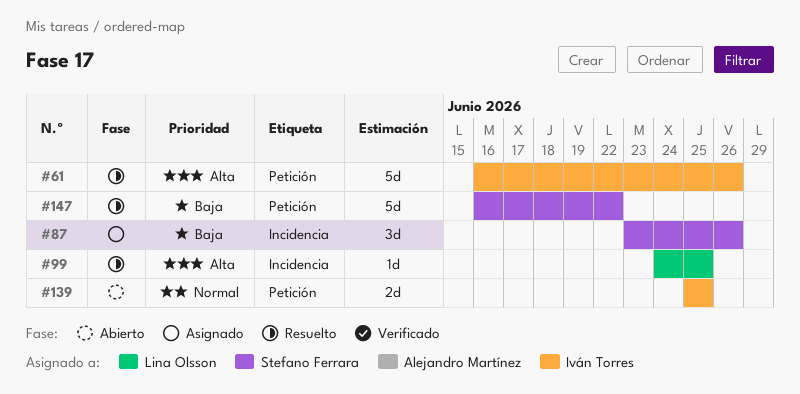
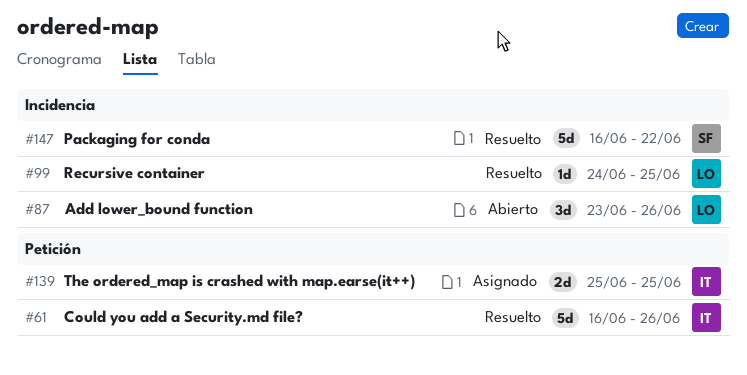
#87, status: Asignado -> Abierto
#87, owner: Stefano Ferrara -> Lina Olsson
#139, status: Abierto -> Asignado
#147, label: Petición -> Incidencia

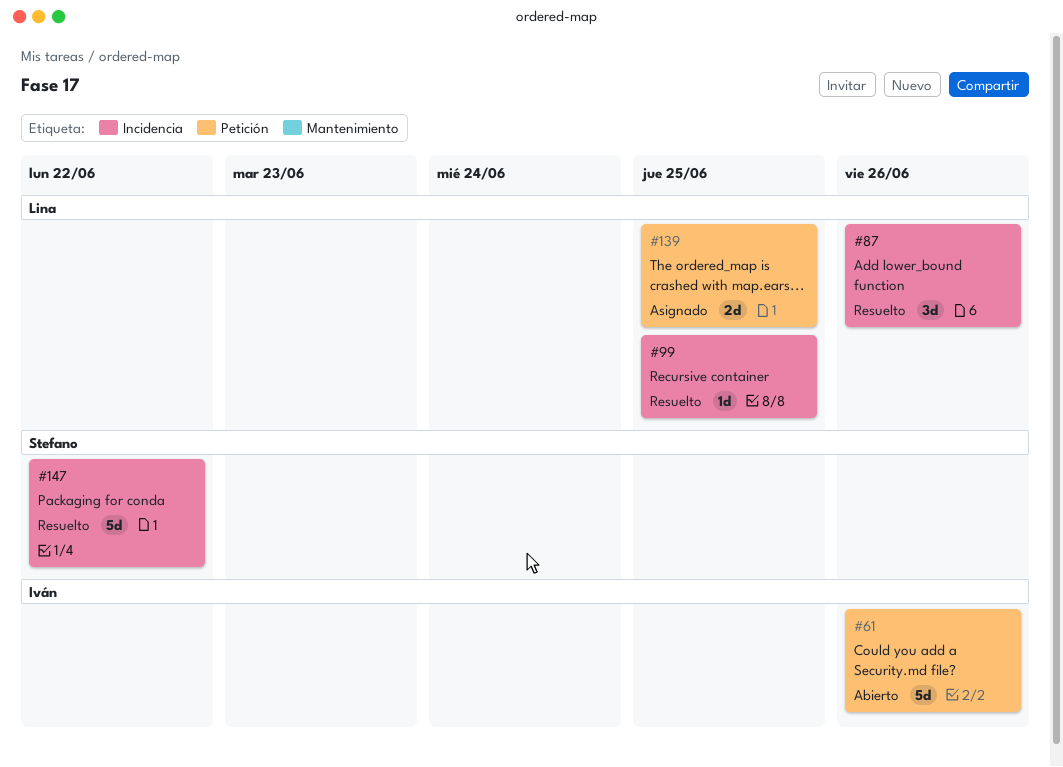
#61, status: Resuelto -> Abierto
#87, status: Abierto -> Resuelto
#139, owner: Iván -> Lina

